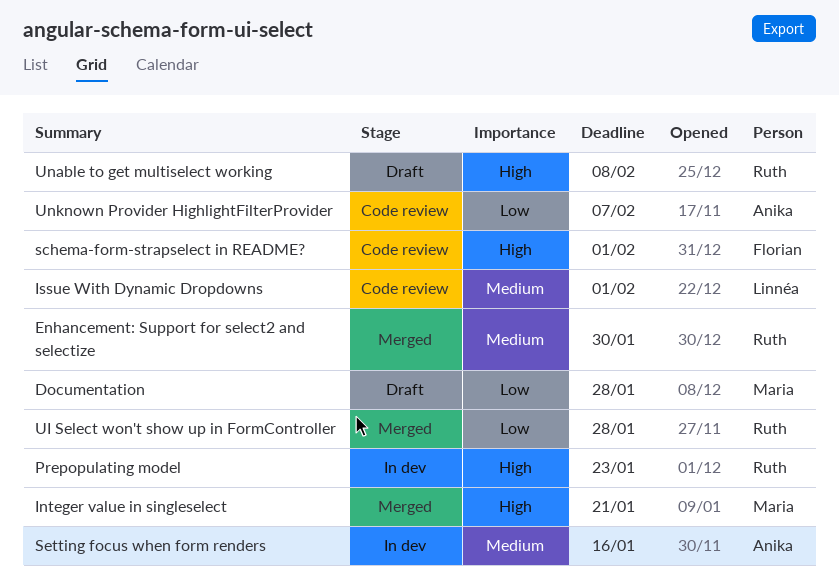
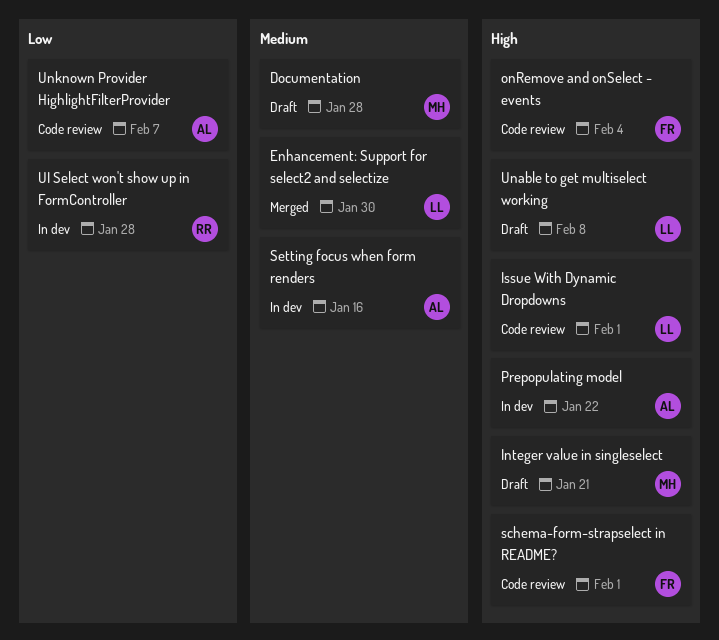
Documentation, priority: Low -> Medium
Enhancement: Support for select2 and selectize, owner: Ruth -> Linnéa
Integer value in singleselect, status: Merged -> Draft
Issue With Dynamic Dropdowns, priority: Medium -> High
onRemove and onSelect - events: none -> present
Prepopulating model, owner: Ruth -> Anika
Prepopulating model, due: Jan 23 -> Jan 22
UI Select won't show up in FormController, status: Merged -> In dev
Unable to get multiselect working, owner: Ruth -> Linnéa

